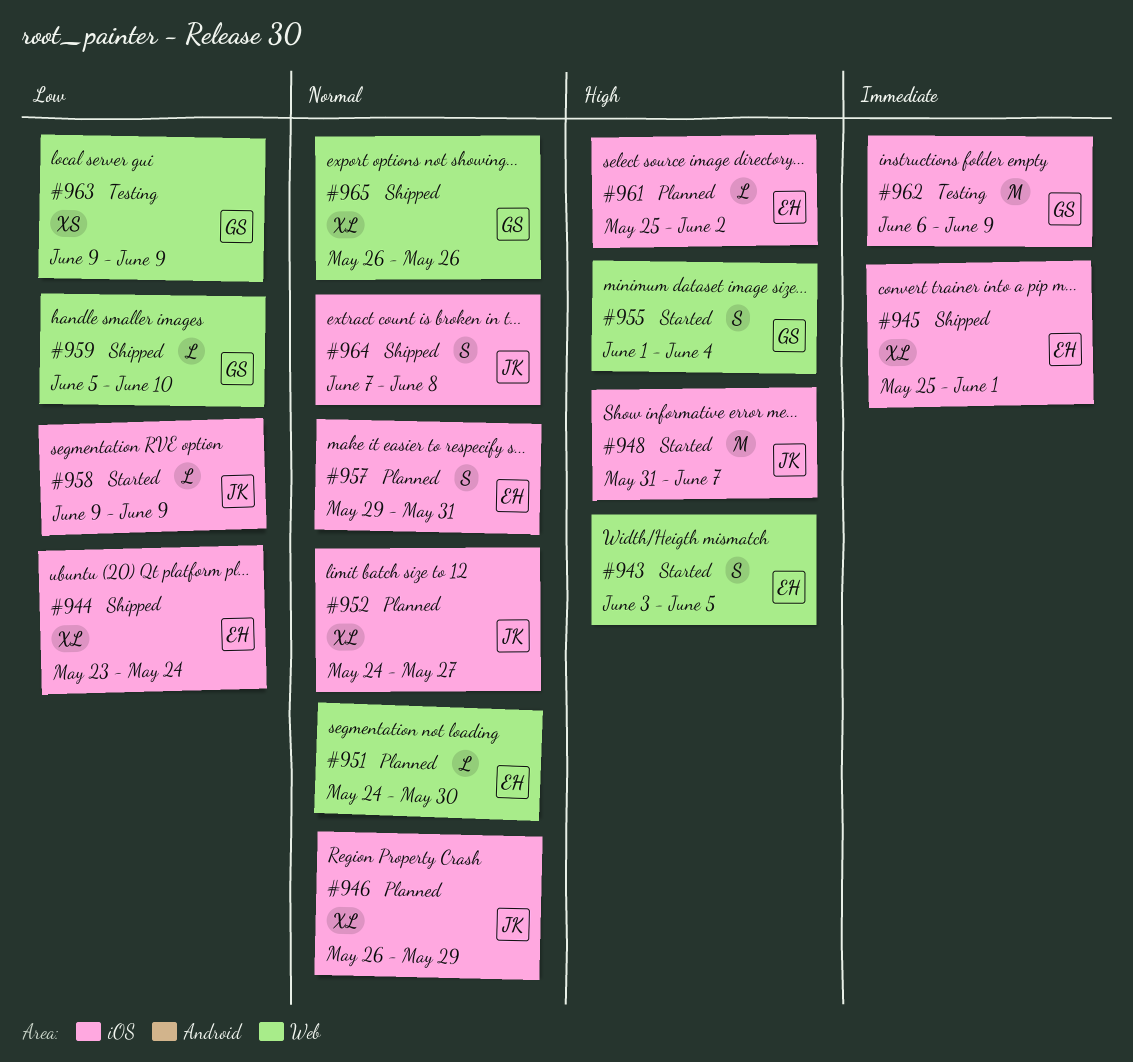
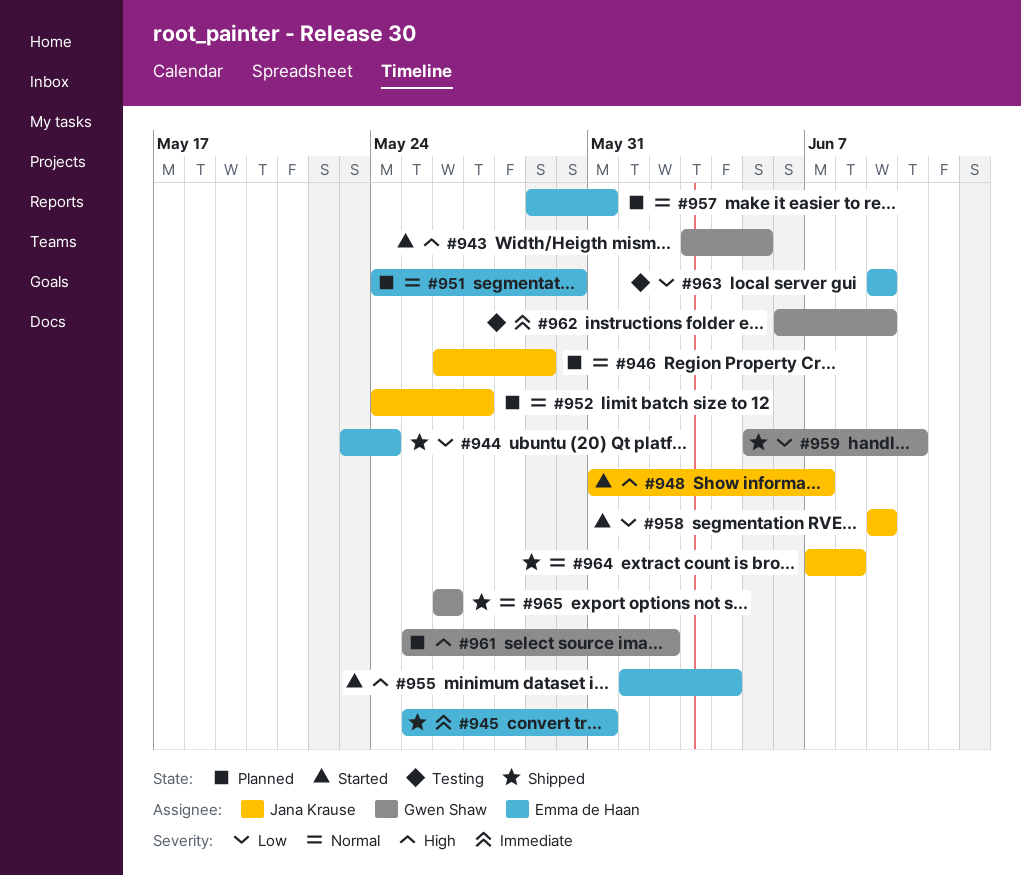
#943, owner: Emma de Haan -> Gwen Shaw
#945, due: Jun 1 -> May 31
#955, owner: Gwen Shaw -> Emma de Haan
#961, owner: Emma de Haan -> Gwen Shaw
#963, owner: Gwen Shaw -> Emma de Haan

